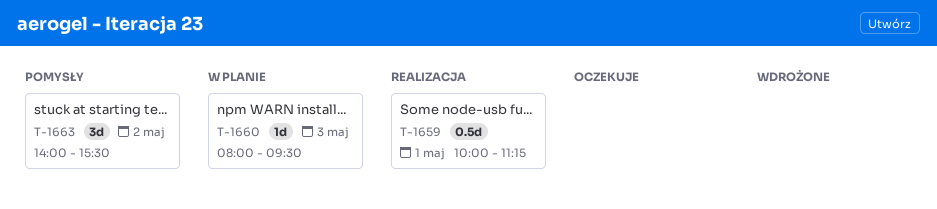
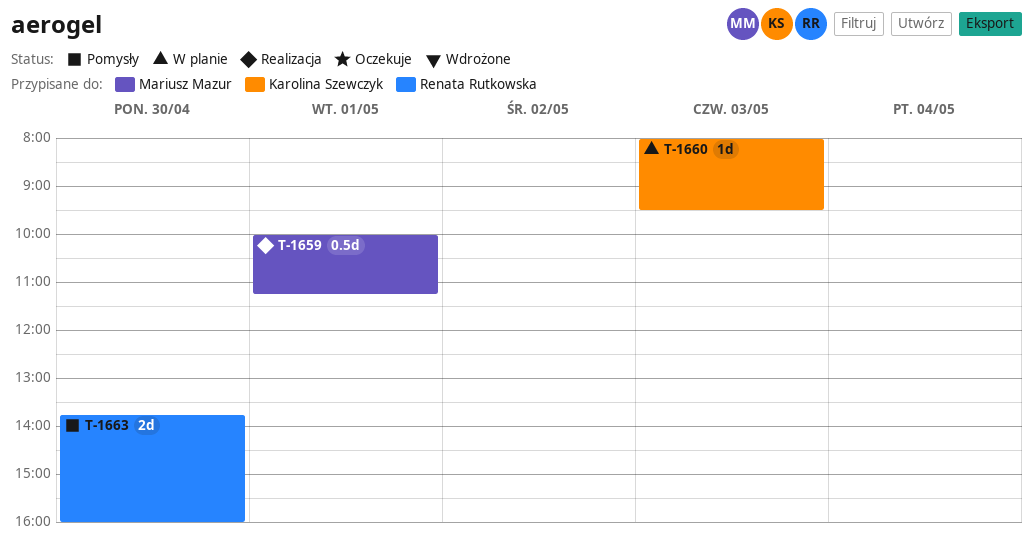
T-1663, estimate: 3d -> 2d
T-1663, day: May 2 -> Apr 30
T-1663, begins: 14:00 -> 13:45
T-1663, ends: 15:30 -> 16:00

